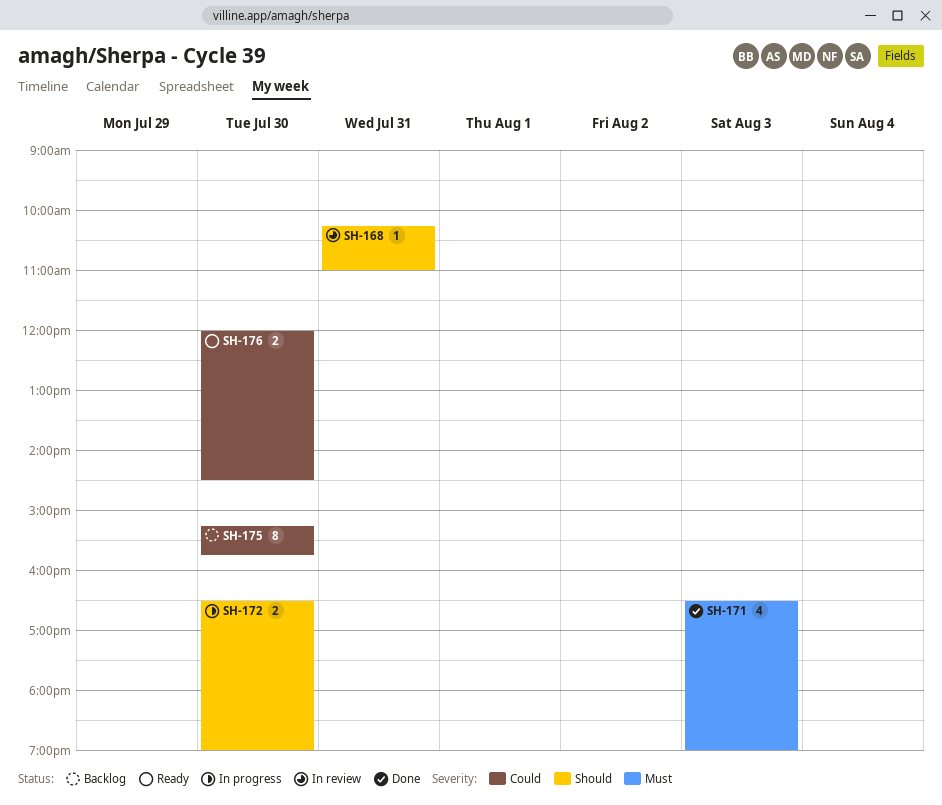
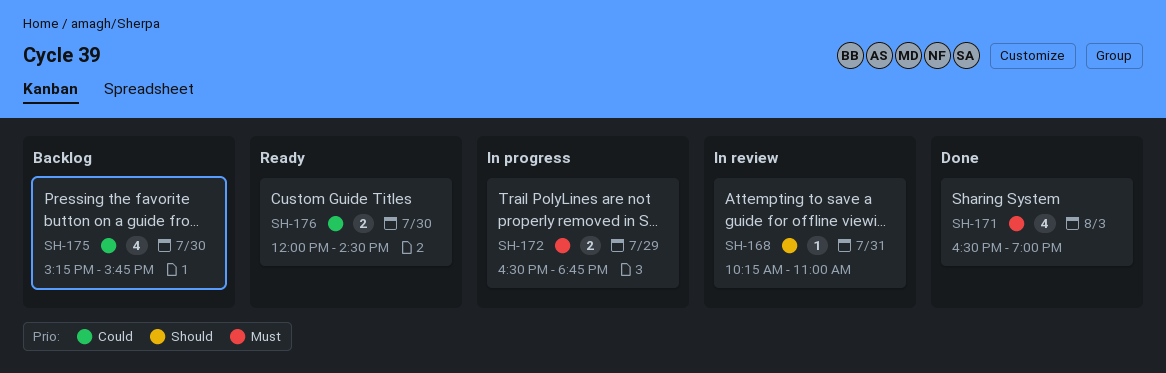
SH-172, priority: Should -> Must
SH-172, day: Jul 30 -> Jul 29
SH-172, ends: 19:00 -> 18:45
SH-175, estimate: 8 -> 4

